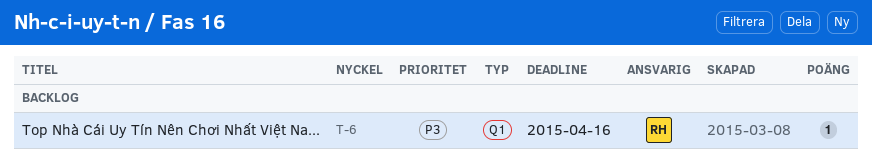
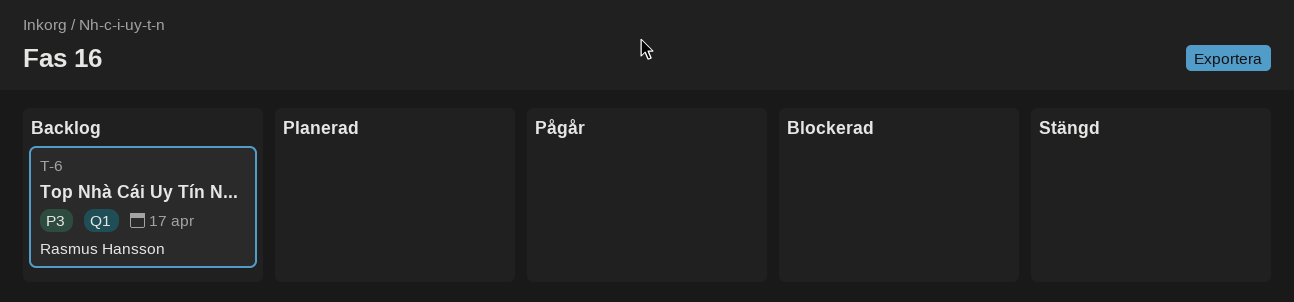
T-6, due: Apr 16 -> Apr 17

